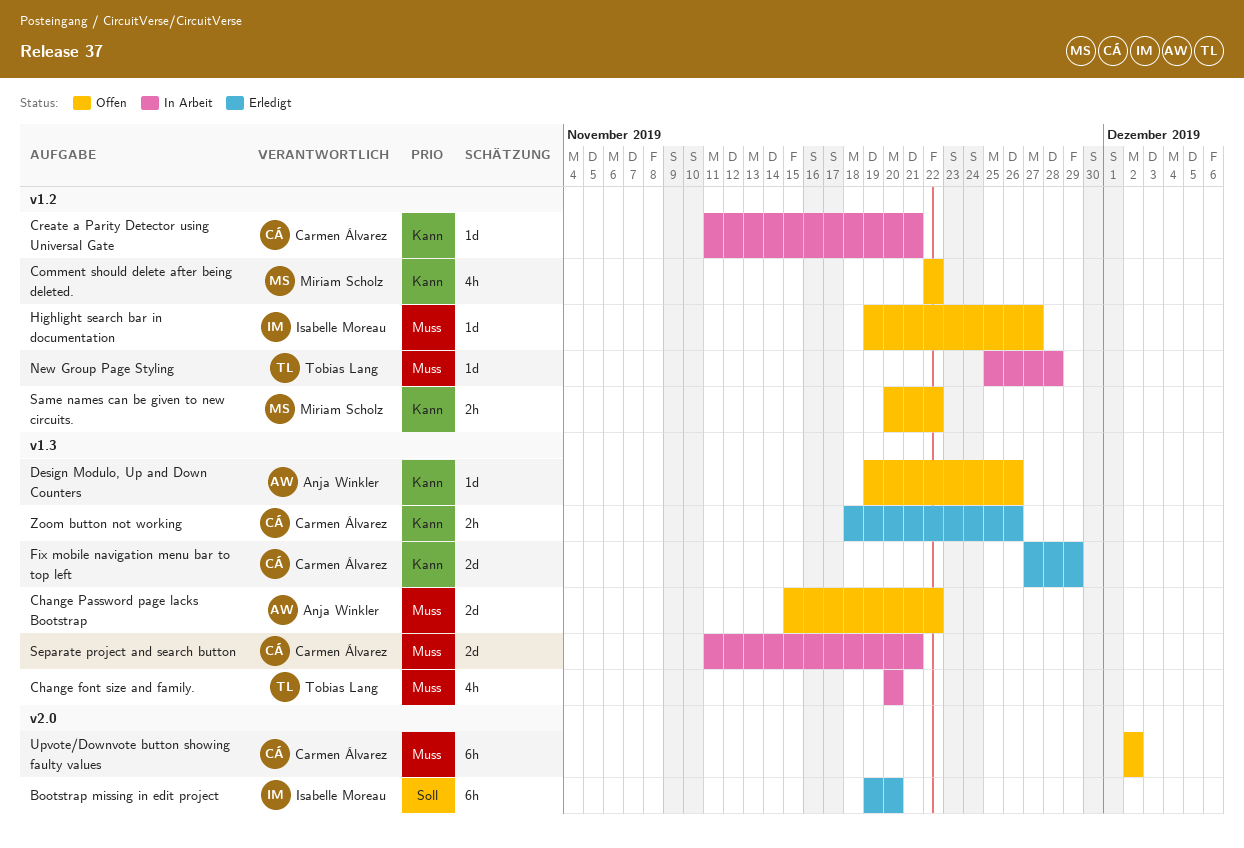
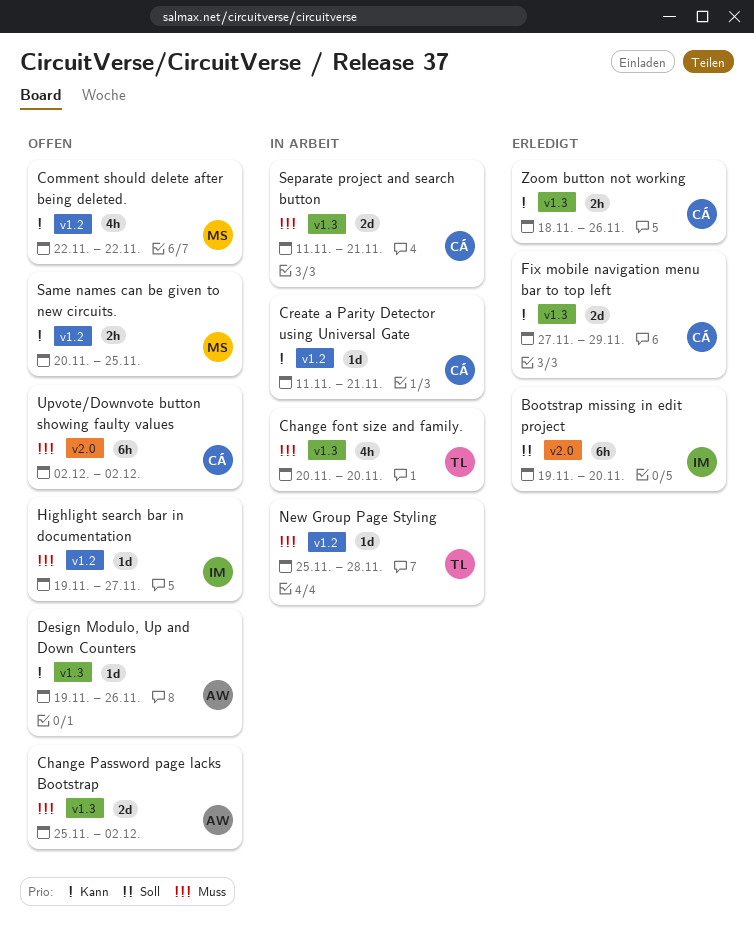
Change Password page lacks Bootstrap, start: Nov 15 -> Nov 25
Change Password page lacks Bootstrap, due: Nov 22 -> Dec 2
Same names can be given to new circuits., due: Nov 22 -> Nov 25

